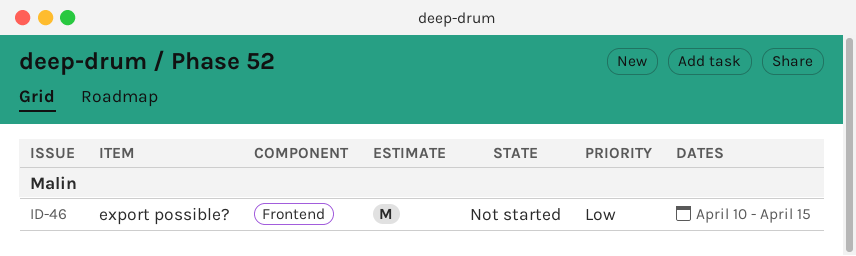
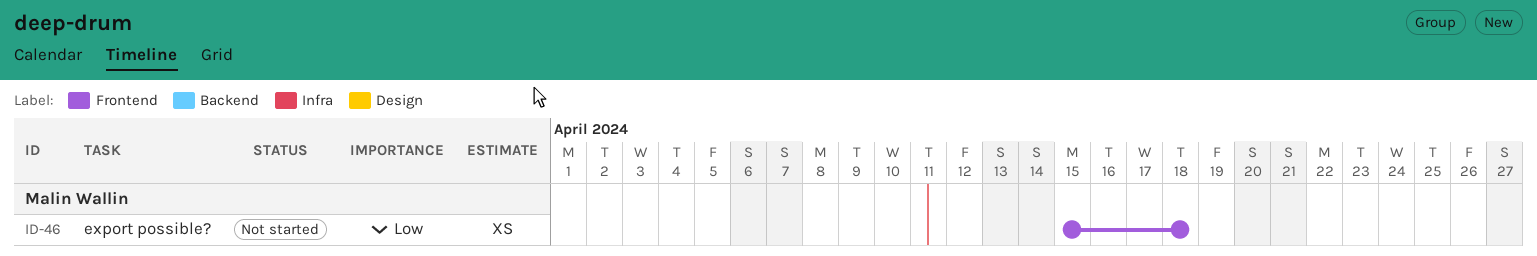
ID-46, estimate: M -> XS
ID-46, start: Apr 10 -> Apr 15
ID-46, due: Apr 15 -> Apr 18

